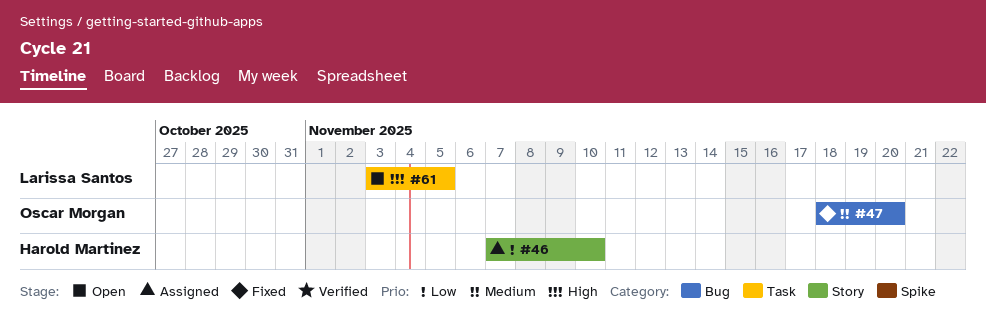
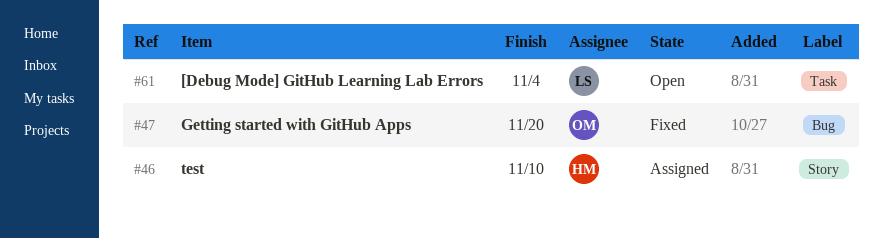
#61, due: Nov 5 -> Nov 4

